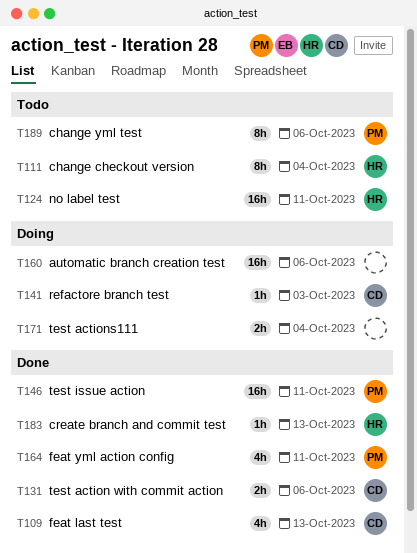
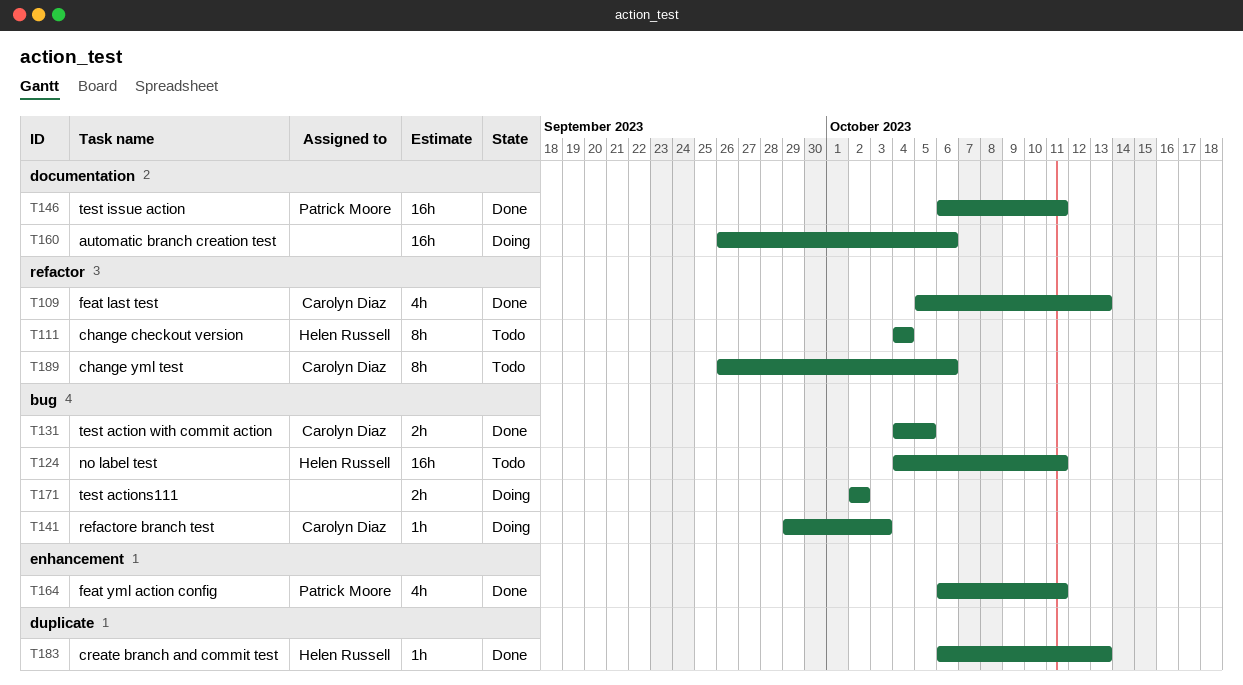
T131, due: Oct 6 -> Oct 5
T171, due: Oct 4 -> Oct 2
T189, owner: Patrick Moore -> Carolyn Diaz

